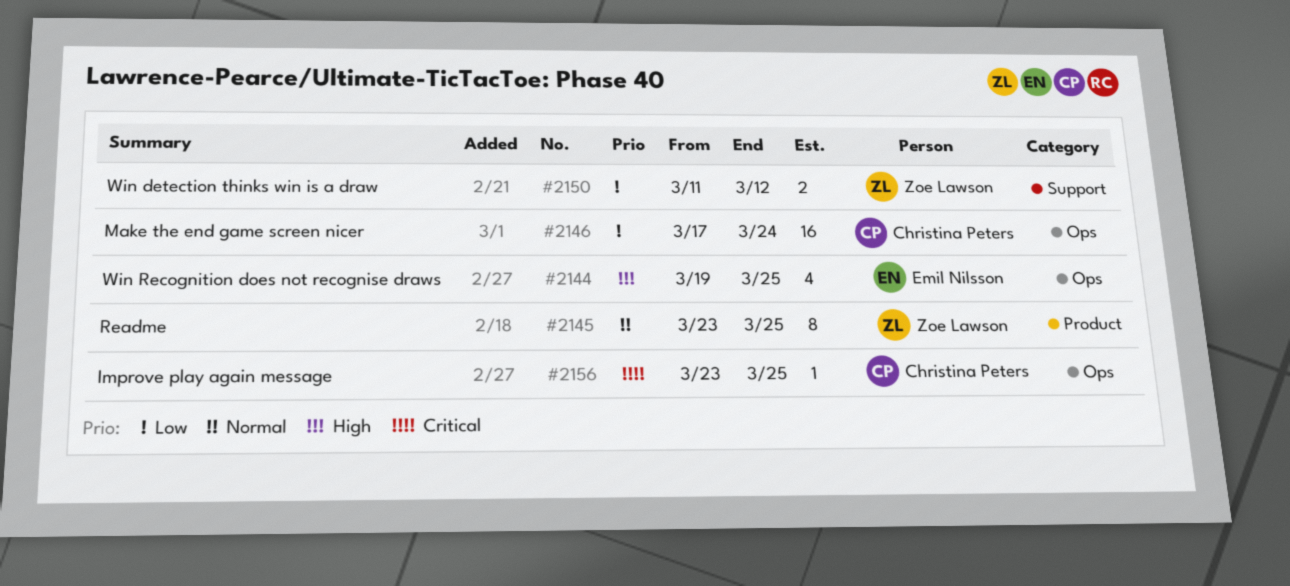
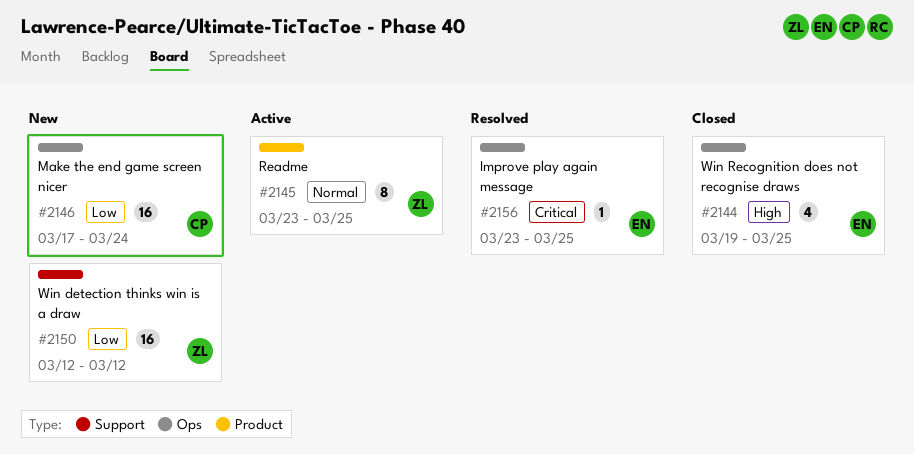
#2150, estimate: 2 -> 16
#2150, start: Mar 11 -> Mar 12
#2156, owner: Christina Peters -> Emil Nilsson

